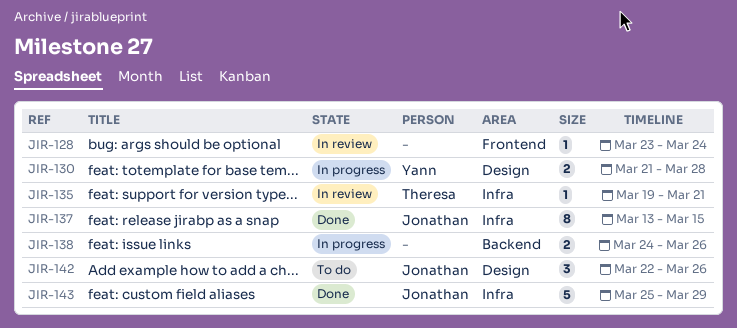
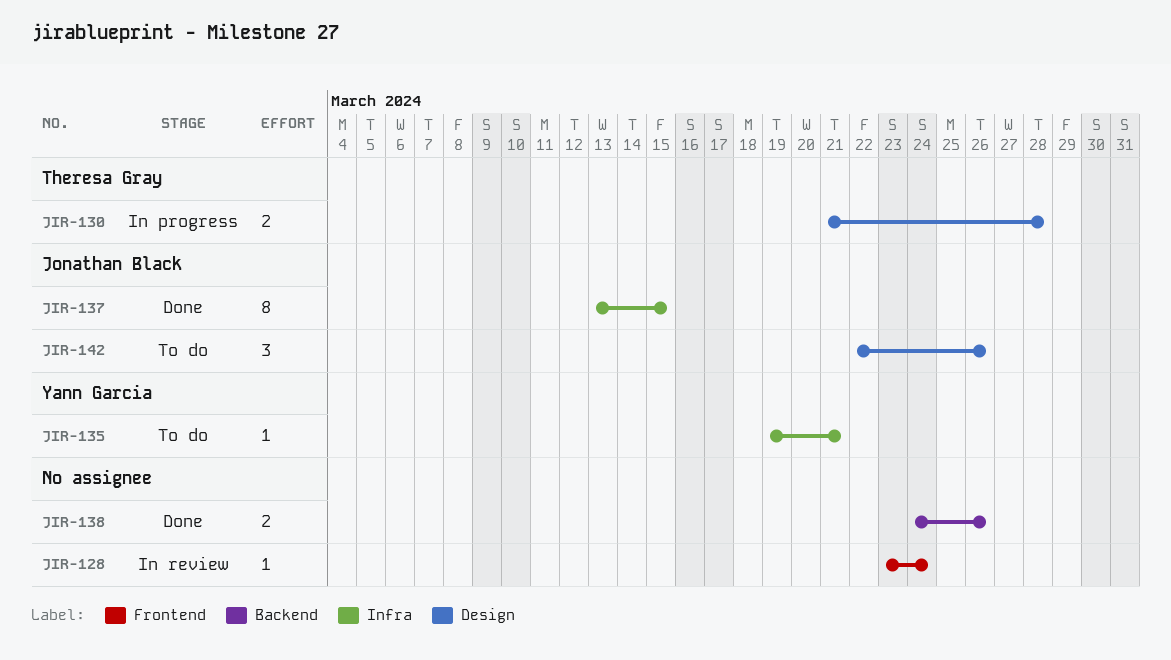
JIR-130, owner: Yann Garcia -> Theresa Gray
JIR-135, status: In review -> To do
JIR-135, owner: Theresa Gray -> Yann Garcia
JIR-138, status: In progress -> Done
JIR-143: present -> none

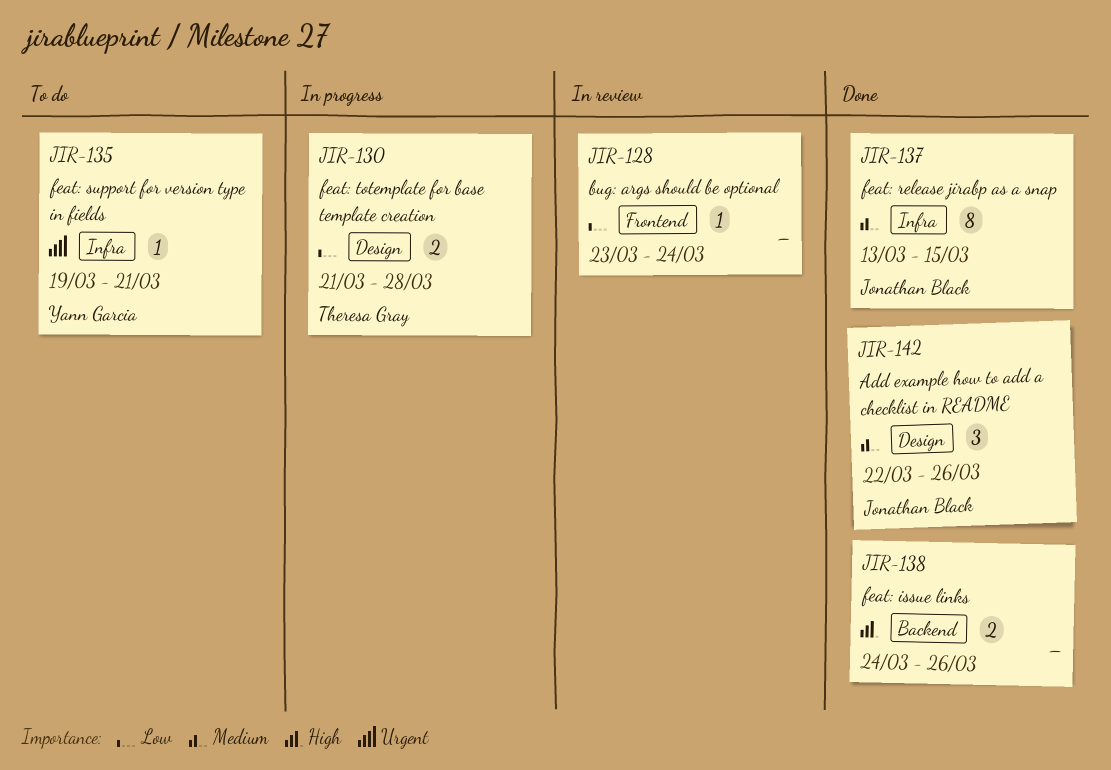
JIR-142, status: To do -> Done

